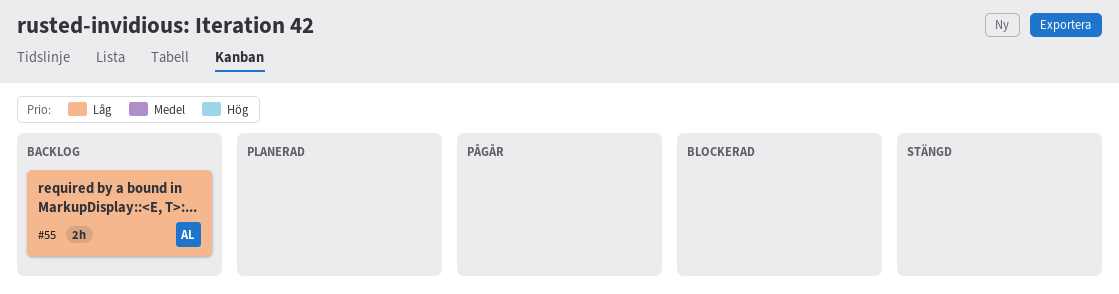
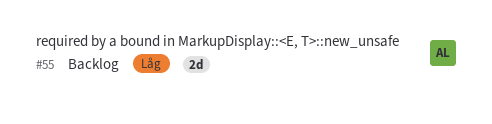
#55, estimate: 2h -> 2d

